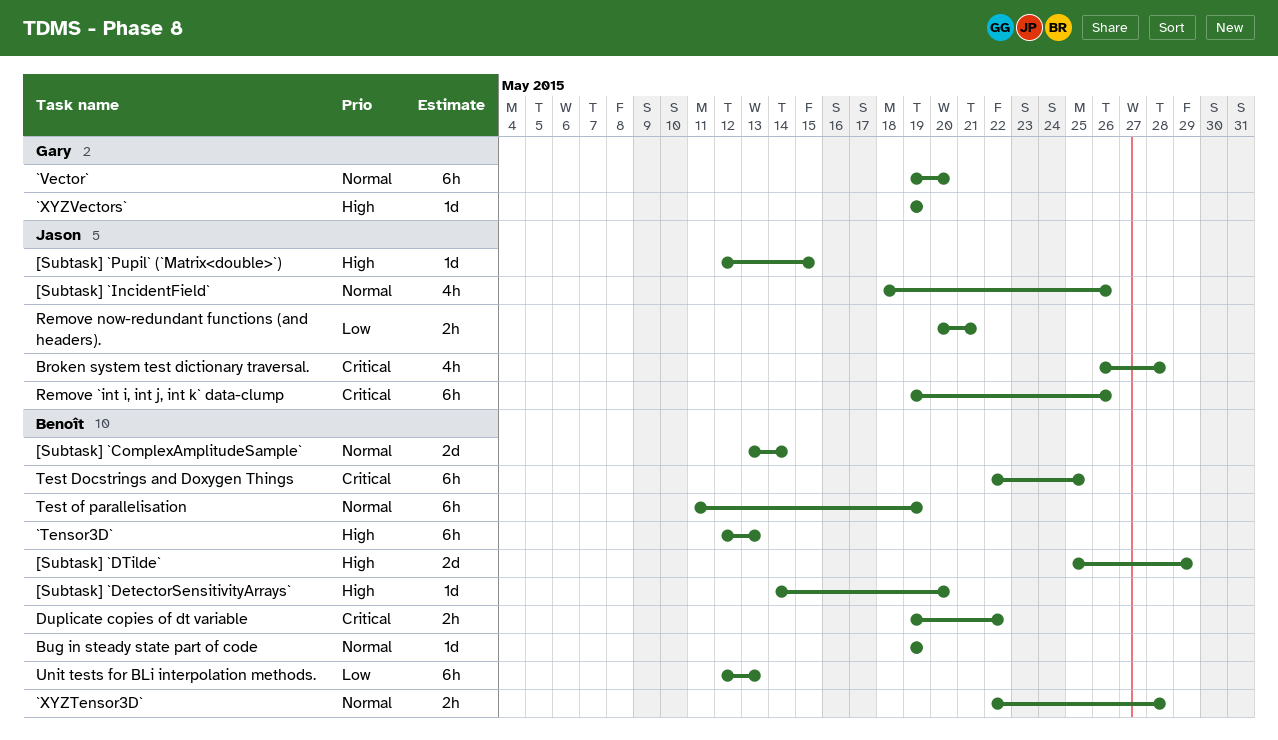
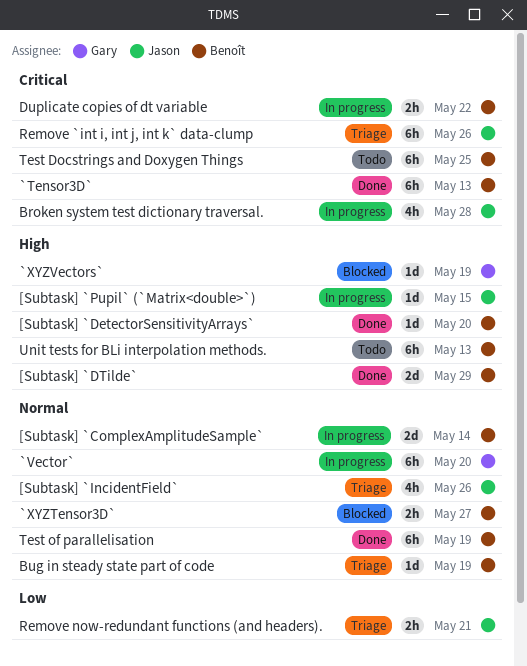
`Tensor3D`, priority: High -> Critical
`XYZTensor3D`, due: May 28 -> May 27
Unit tests for BLi interpolation methods., priority: Low -> High

